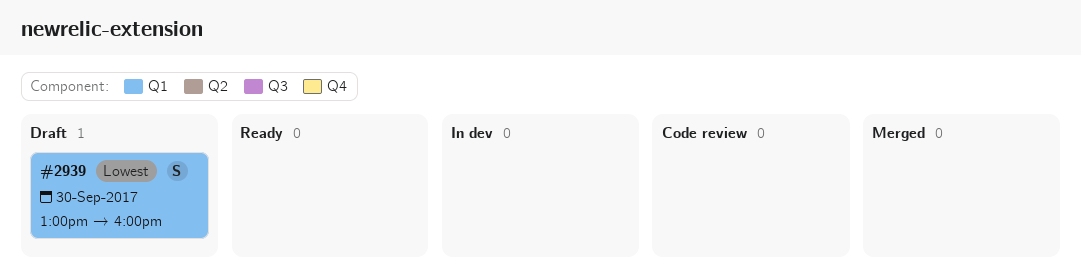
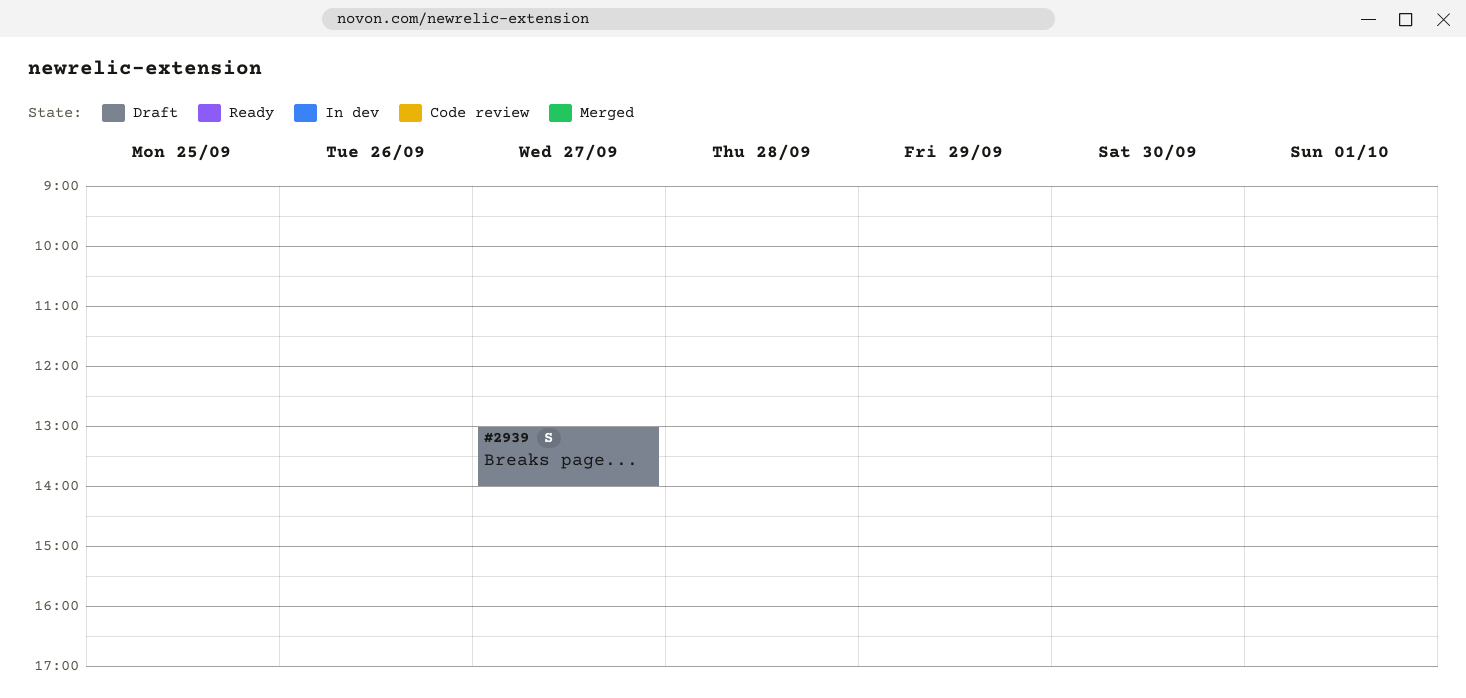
#2939, day: Sep 30 -> Sep 27
#2939, ends: 16:00 -> 14:00

